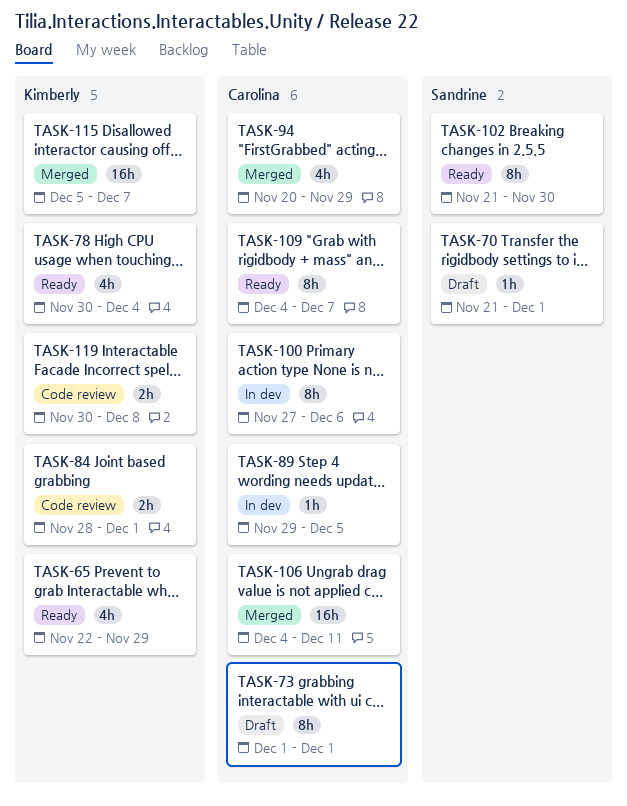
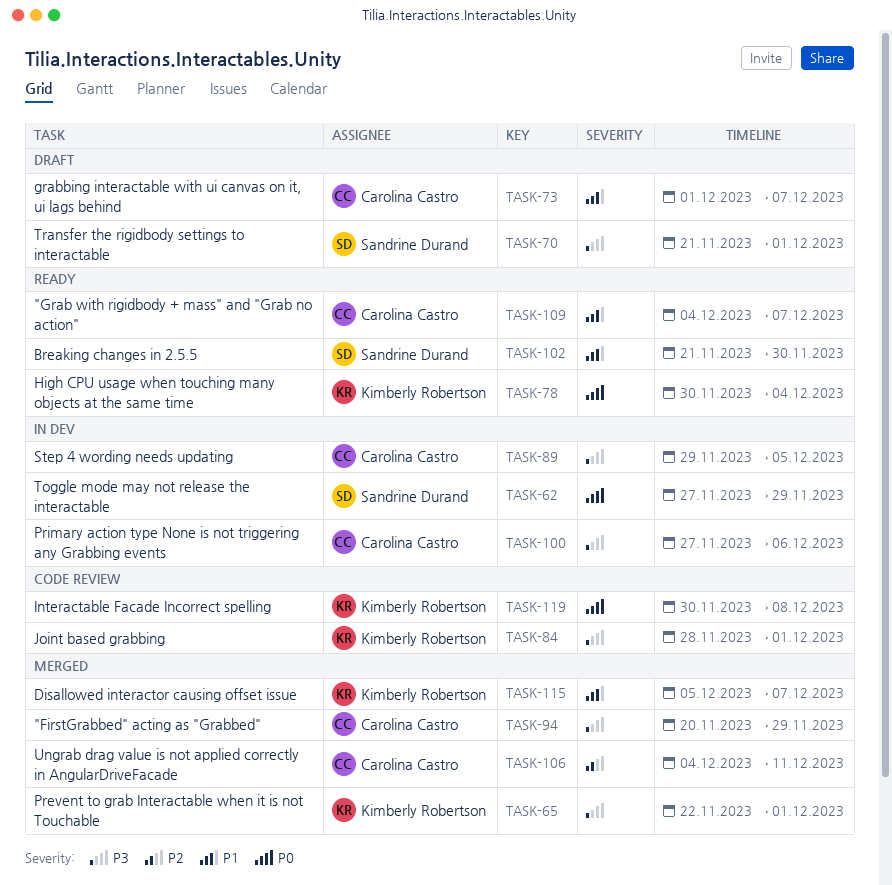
TASK-62: none -> present
TASK-65, status: Ready -> Merged
TASK-65, due: Nov 29 -> Dec 1
TASK-73, due: Dec 1 -> Dec 7

